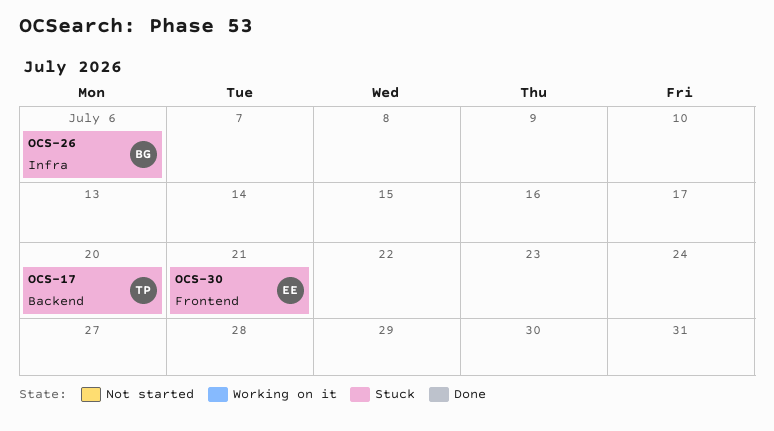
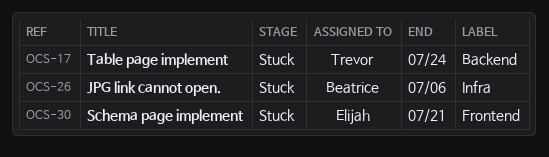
OCS-17, due: Jul 20 -> Jul 24

